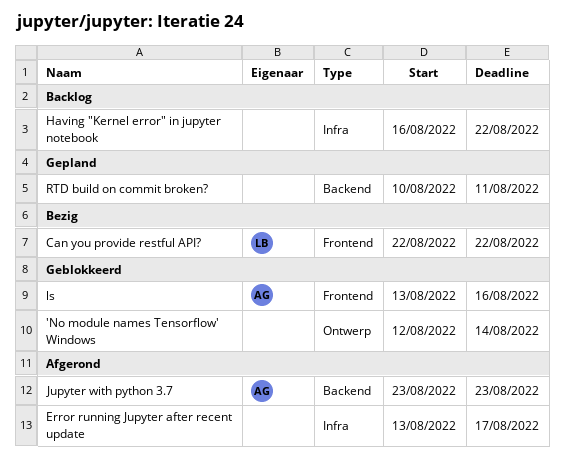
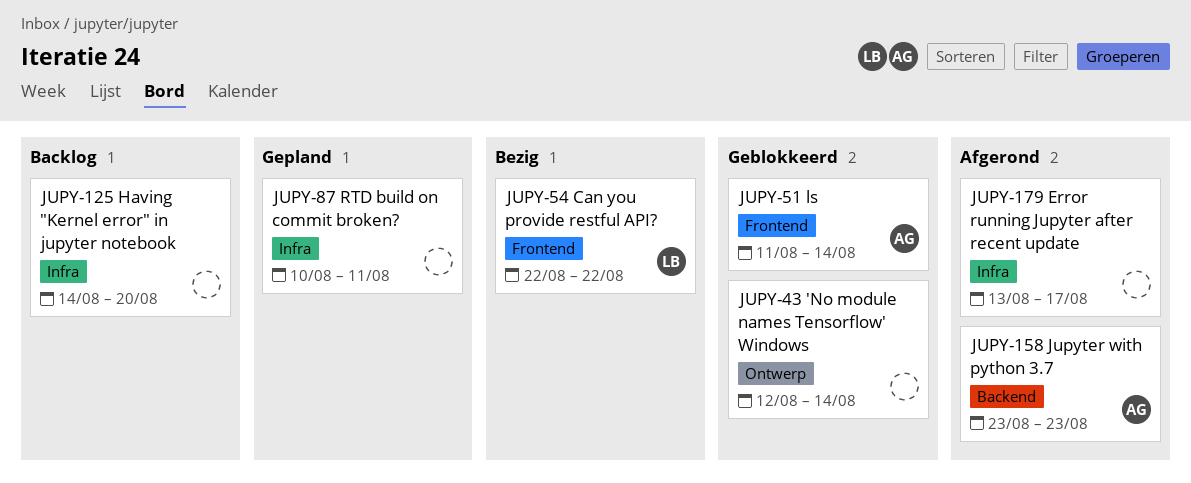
Having "Kernel error" in jupyter notebook, start: Aug 16 -> Aug 14
Having "Kernel error" in jupyter notebook, due: Aug 22 -> Aug 20
ls, start: Aug 13 -> Aug 11
ls, due: Aug 16 -> Aug 14
RTD build on commit broken?, label: Backend -> Infra

